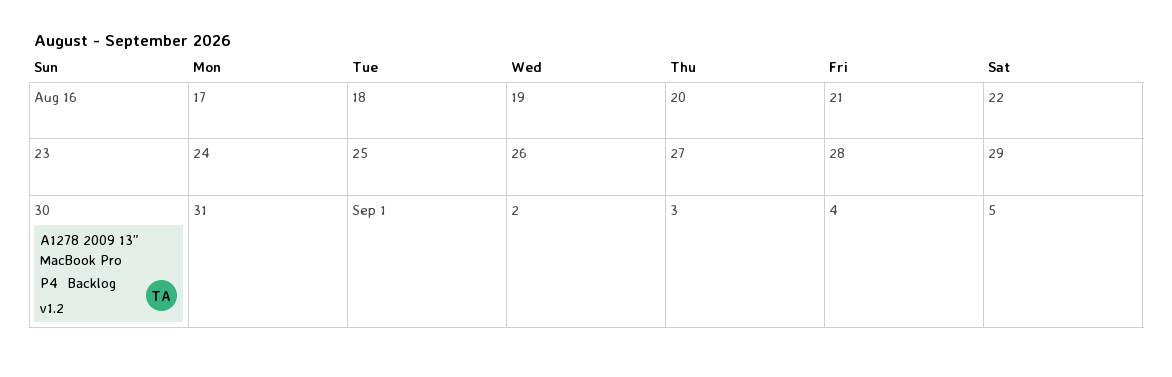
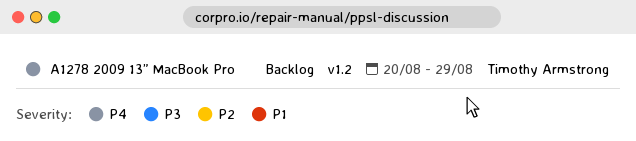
A1278 2009 13” MacBook Pro, due: Aug 30 -> Aug 29

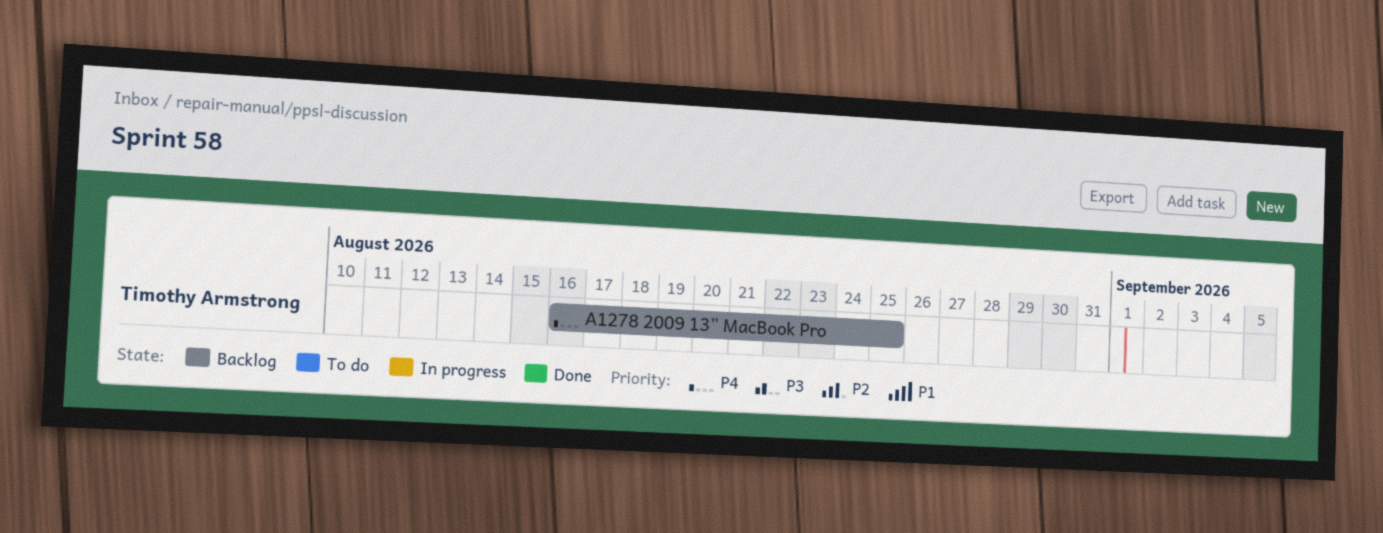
A1278 2009 13” MacBook Pro, start: Aug 20 -> Aug 16
A1278 2009 13” MacBook Pro, due: Aug 29 -> Aug 25

